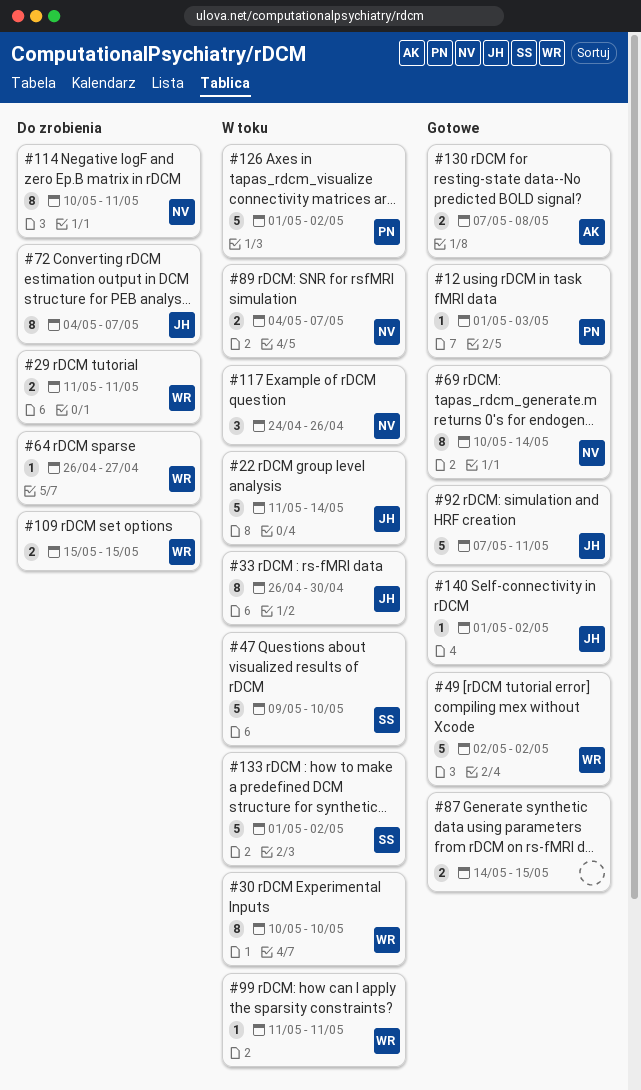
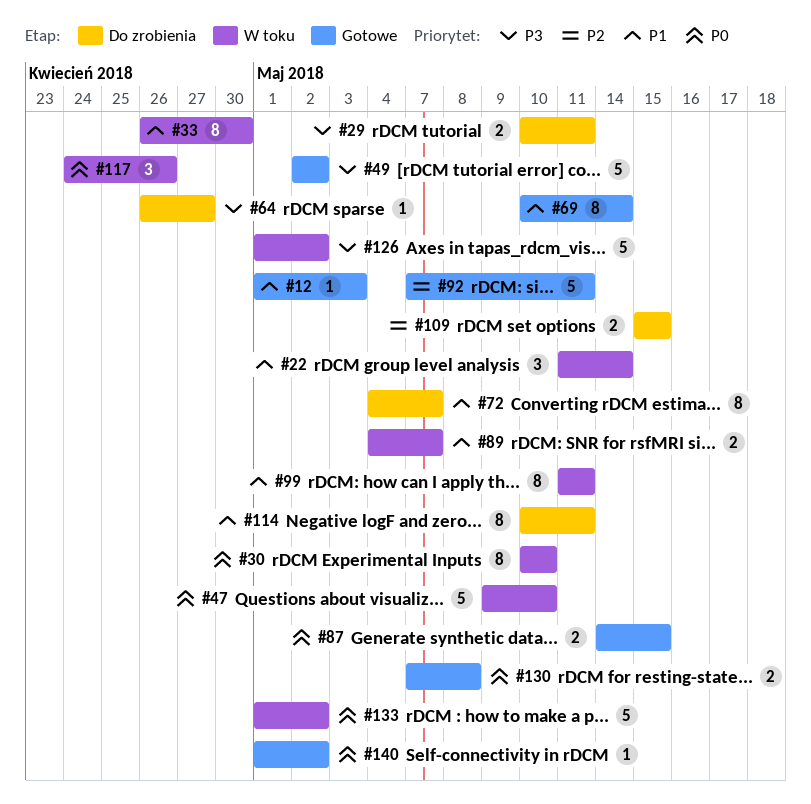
#22, estimate: 5 -> 3
#29, start: May 11 -> May 10
#99, estimate: 1 -> 8

